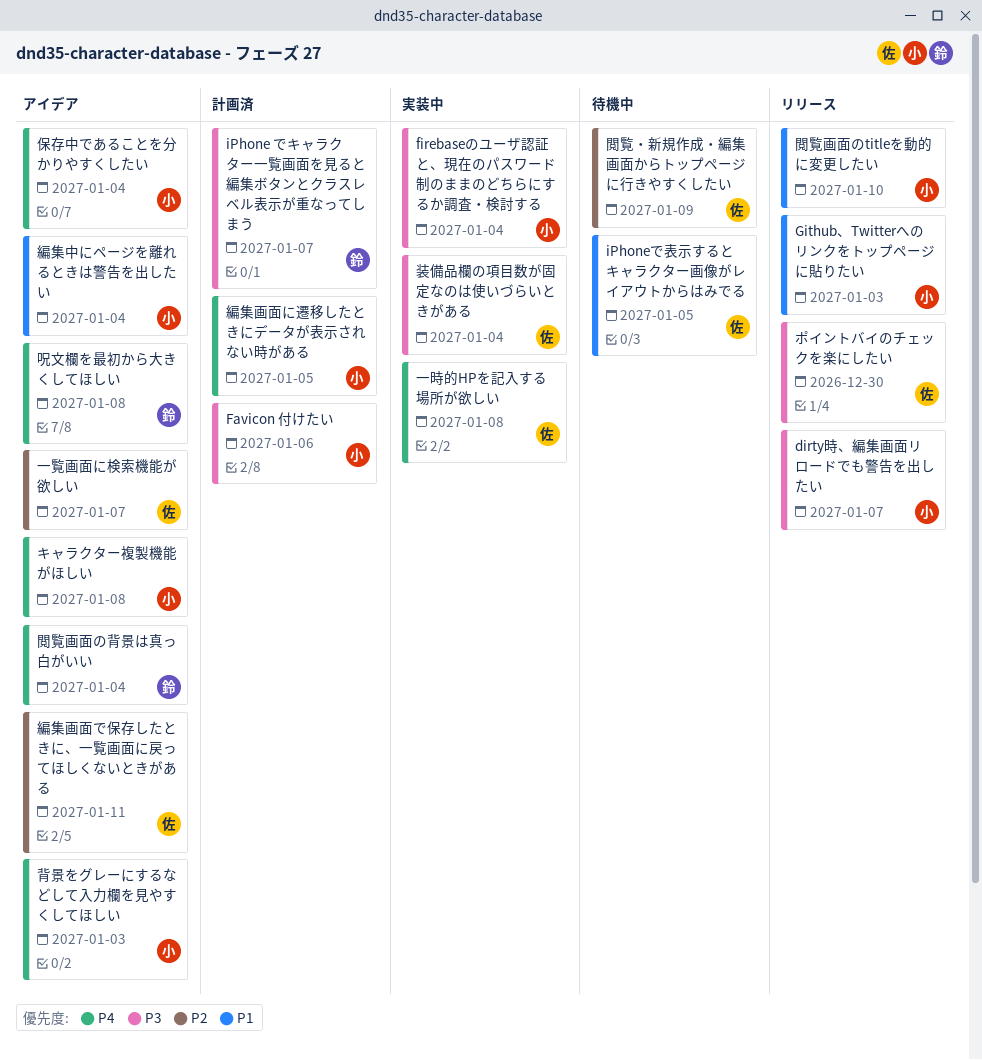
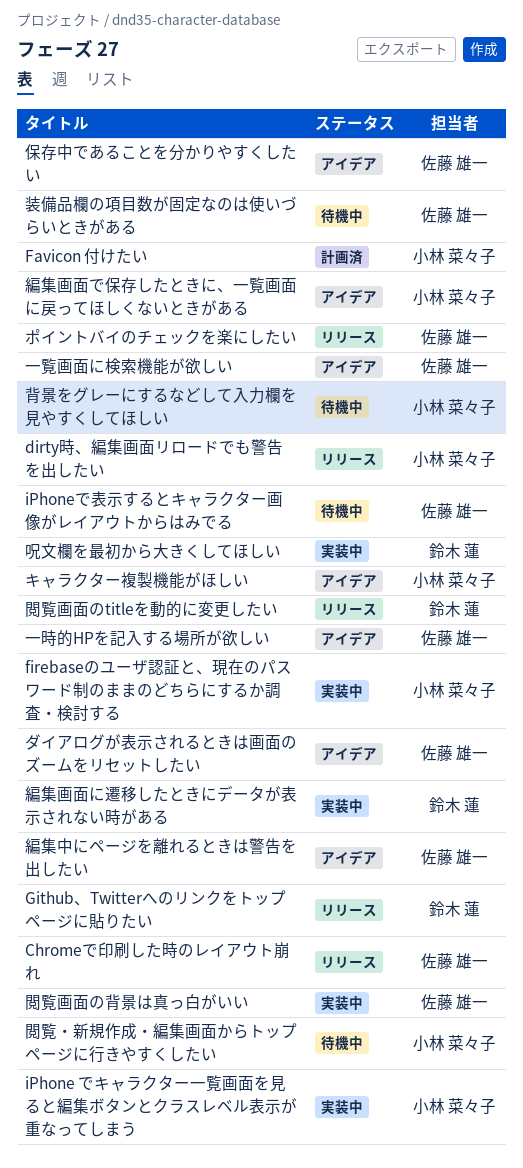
Chromeで印刷した時のレイアウト崩れ: none -> present
Github、Twitterへのリンクをトップページに貼りたい, owner: 小林 菜々子 -> 鈴木 蓮
iPhone でキャラクター一覧画面を見ると編集ボタンとクラスレベル表示が重なってしまう, status: 計画済 -> 実装中
iPhone でキャラクター一覧画面を見ると編集ボタンとクラスレベル表示が重なってしまう, owner: 鈴木 蓮 -> 小林 菜々子
ダイアログが表示されるときは画面のズームをリセットしたい: none -> present
一時的HPを記入する場所が欲しい, status: 実装中 -> アイデア
保存中であることを分かりやすくしたい, owner: 小林 菜々子 -> 佐藤 雄一
呪文欄を最初から大きくしてほしい, status: アイデア -> 実装中
編集中にページを離れるときは警告を出したい, owner: 小林 菜々子 -> 佐藤 雄一
編集画面で保存したときに、一覧画面に戻ってほしくないときがある, owner: 佐藤 雄一 -> 小林 菜々子
編集画面に遷移したときにデータが表示されない時がある, status: 計画済 -> 実装中
編集画面に遷移したときにデータが表示されない時がある, owner: 小林 菜々子 -> 鈴木 蓮
背景をグレーにするなどして入力欄を見やすくしてほしい, status: アイデア -> 待機中
装備品欄の項目数が固定なのは使いづらいときがある, status: 実装中 -> 待機中
閲覧・新規作成・編集画面からトップページに行きやすくしたい, owner: 佐藤 雄一 -> 小林 菜々子
閲覧画面のtitleを動的に変更したい, owner: 小林 菜々子 -> 鈴木 蓮
閲覧画面の背景は真っ白がいい, status: アイデア -> 実装中
閲覧画面の背景は真っ白がいい, owner: 鈴木 蓮 -> 佐藤 雄一

